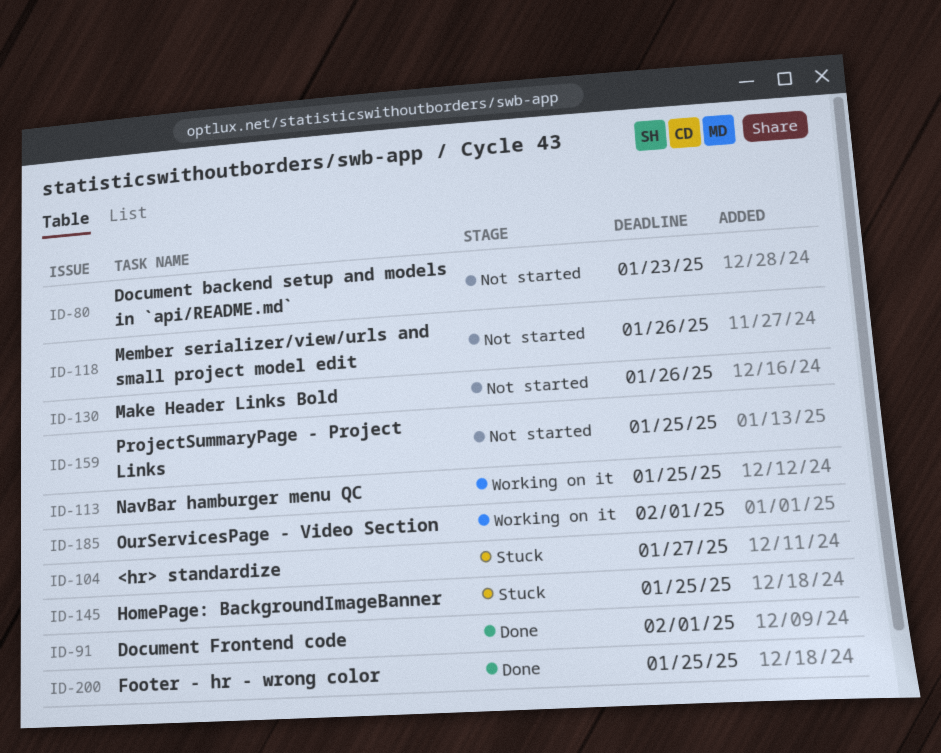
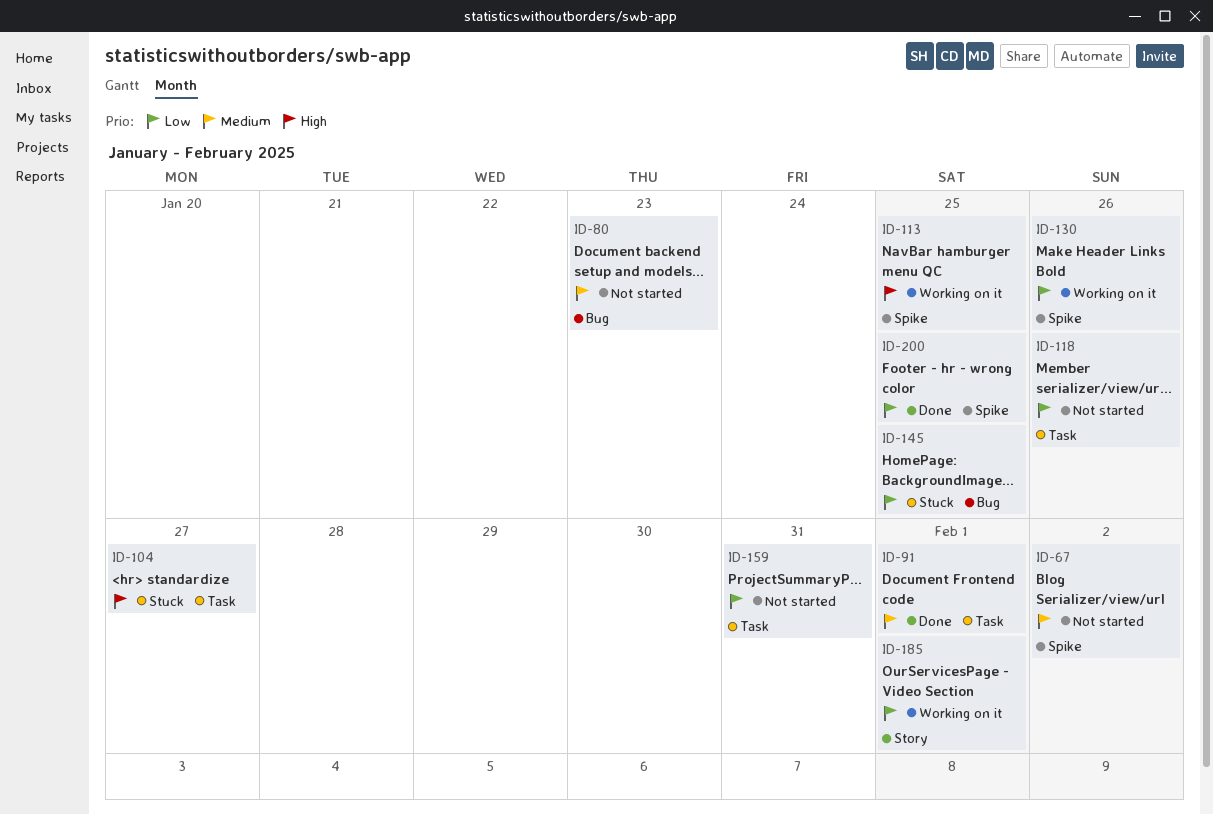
ID-67: none -> present
ID-130, status: Not started -> Working on it
ID-159, due: Jan 25 -> Jan 31

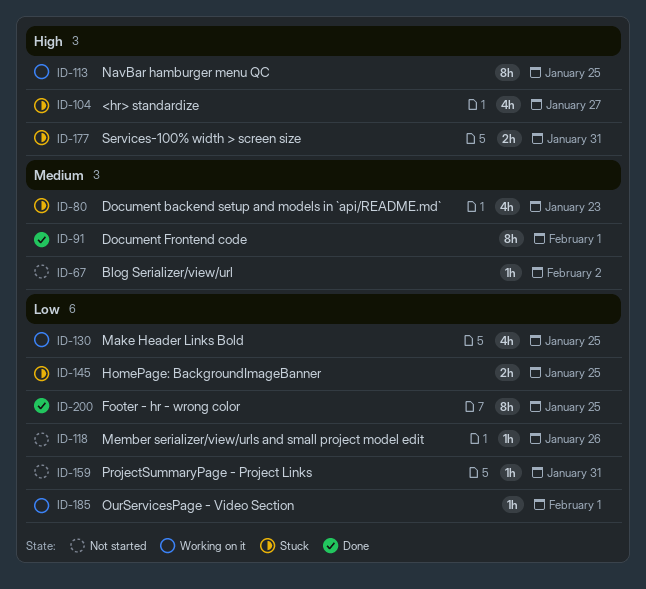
ID-80, status: Not started -> Stuck
ID-130, due: Jan 26 -> Jan 25
ID-177: none -> present

